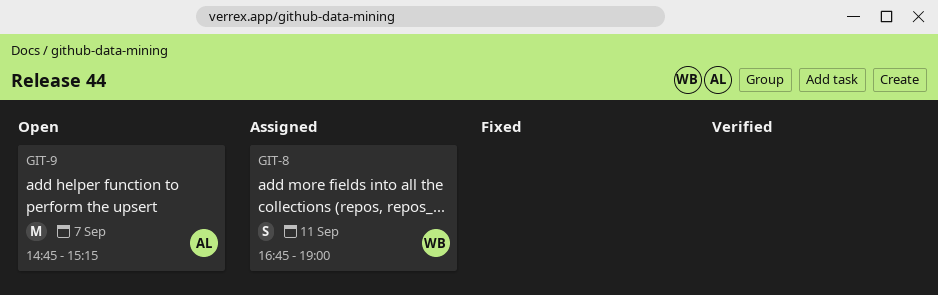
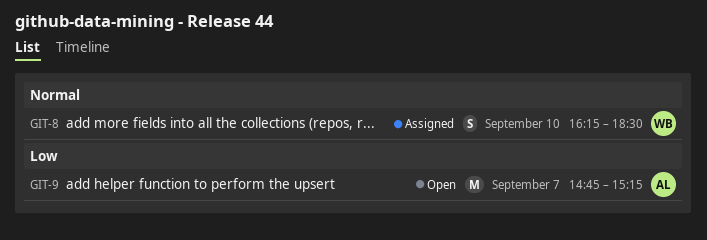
GIT-8, day: Sep 11 -> Sep 10
GIT-8, begins: 16:45 -> 16:15
GIT-8, ends: 19:00 -> 18:30

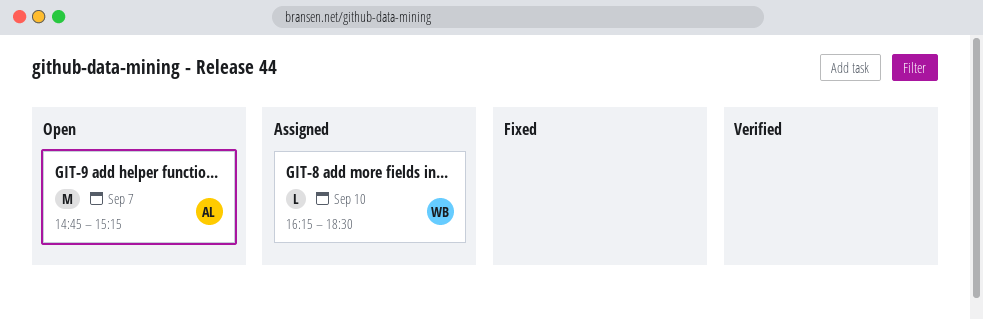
GIT-8, estimate: S -> L

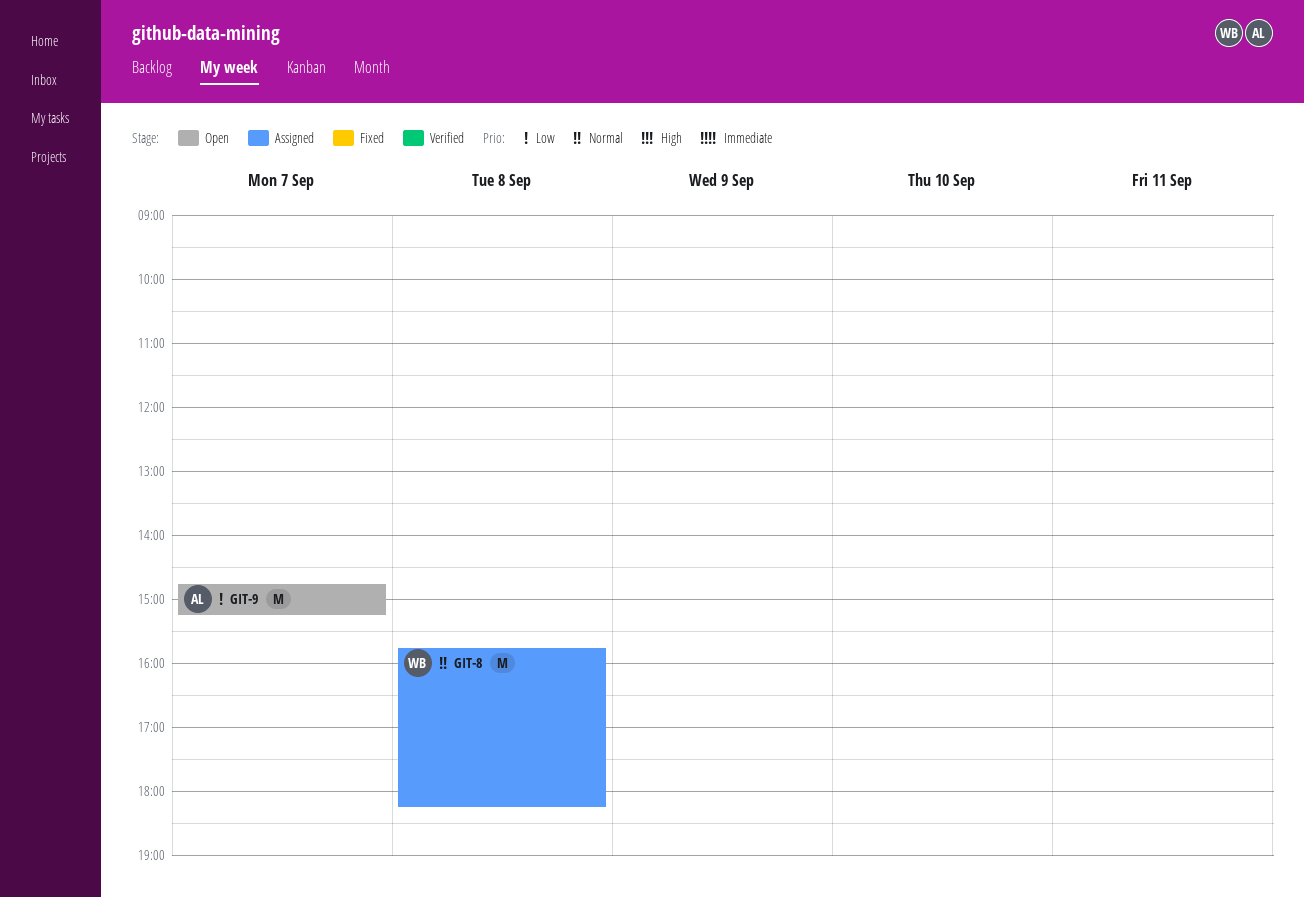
GIT-8, estimate: L -> M
GIT-8, day: Sep 10 -> Sep 8
GIT-8, begins: 16:15 -> 15:45
GIT-8, ends: 18:30 -> 18:15

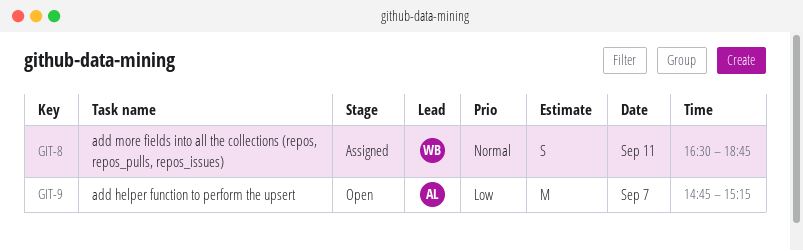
GIT-8, estimate: M -> S
GIT-8, day: Sep 8 -> Sep 11
GIT-8, begins: 15:45 -> 16:30
GIT-8, ends: 18:15 -> 18:45

